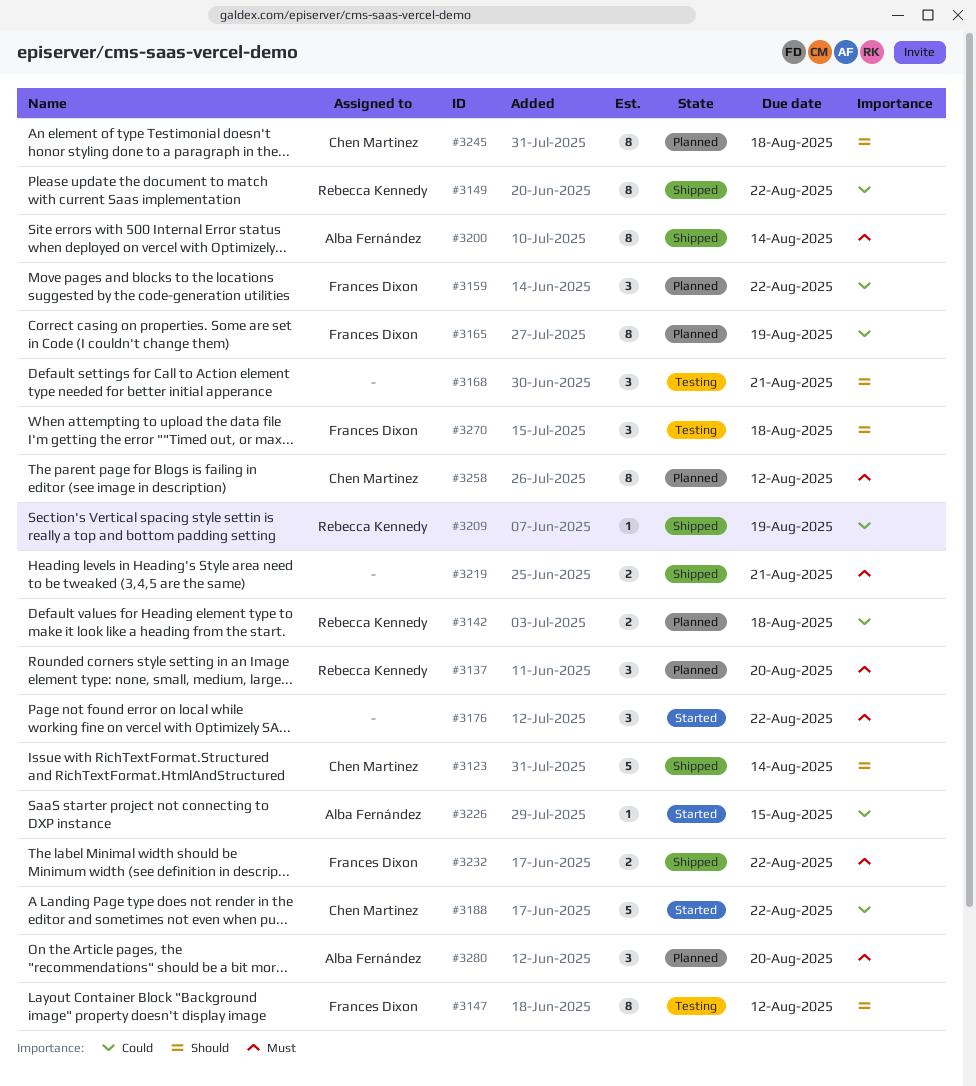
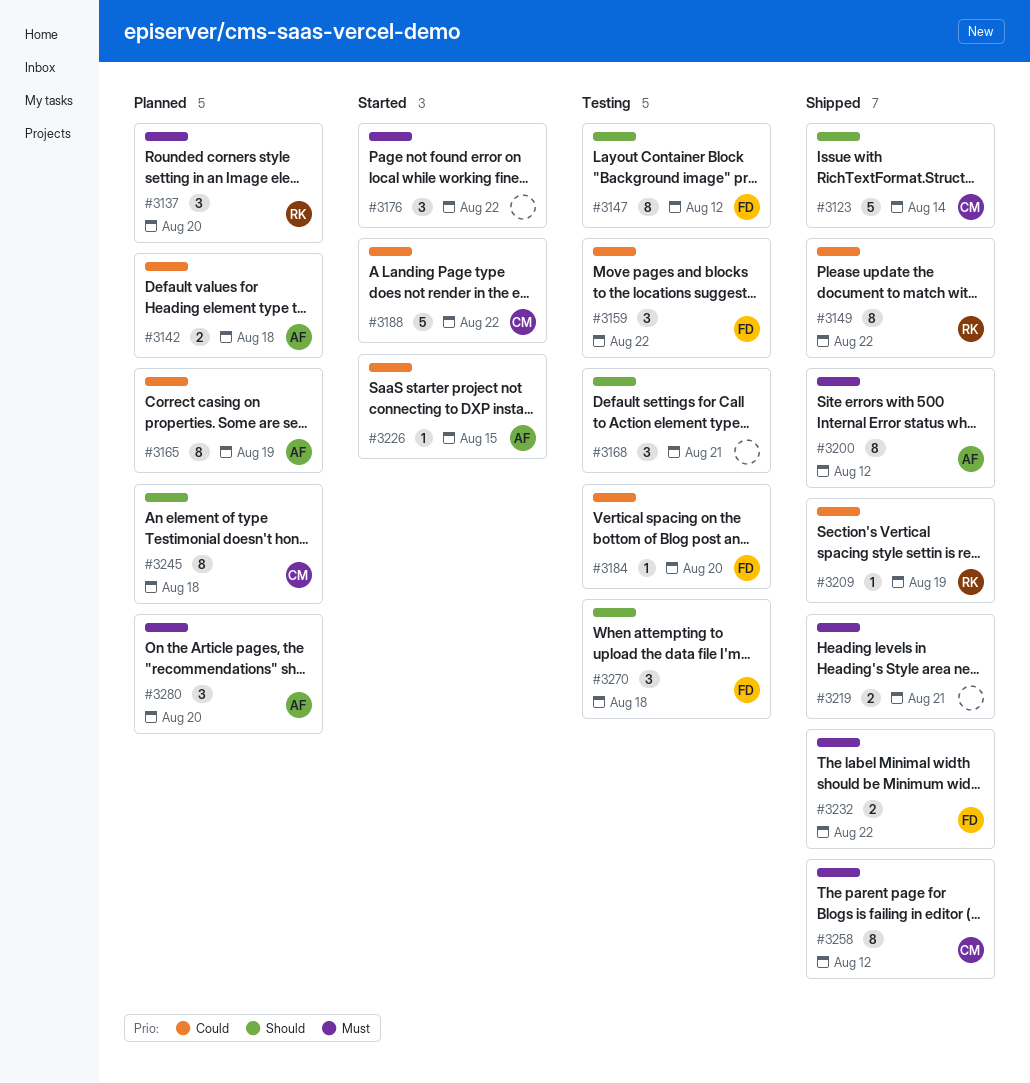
#3142, owner: Rebecca Kennedy -> Alba Fernández
#3159, status: Planned -> Testing
#3165, owner: Frances Dixon -> Alba Fernández
#3184: none -> present
#3200, due: Aug 14 -> Aug 12
#3258, status: Planned -> Shipped

